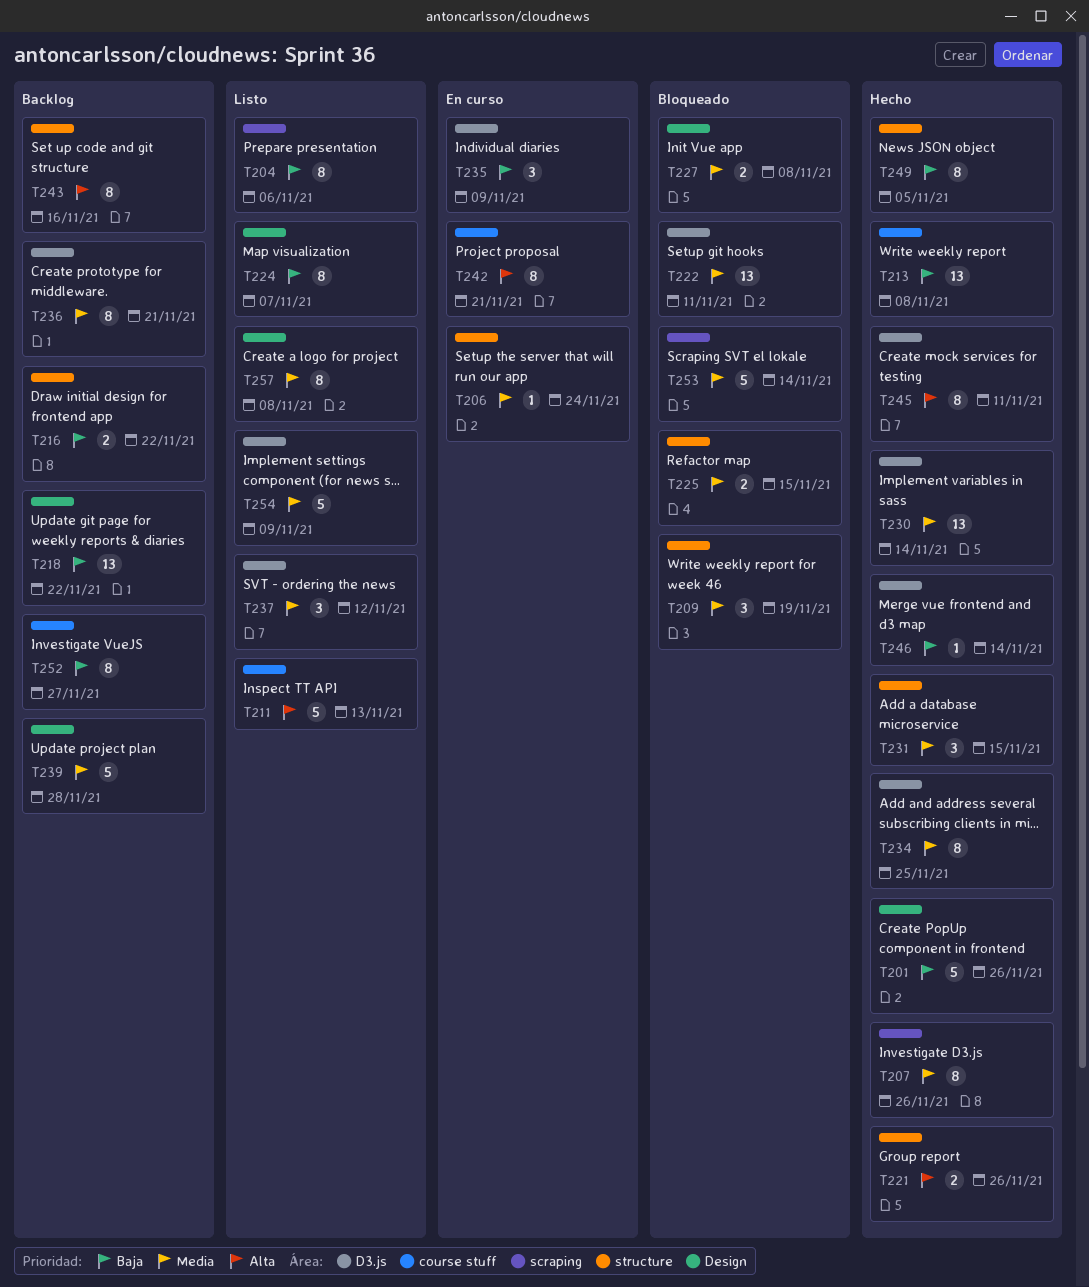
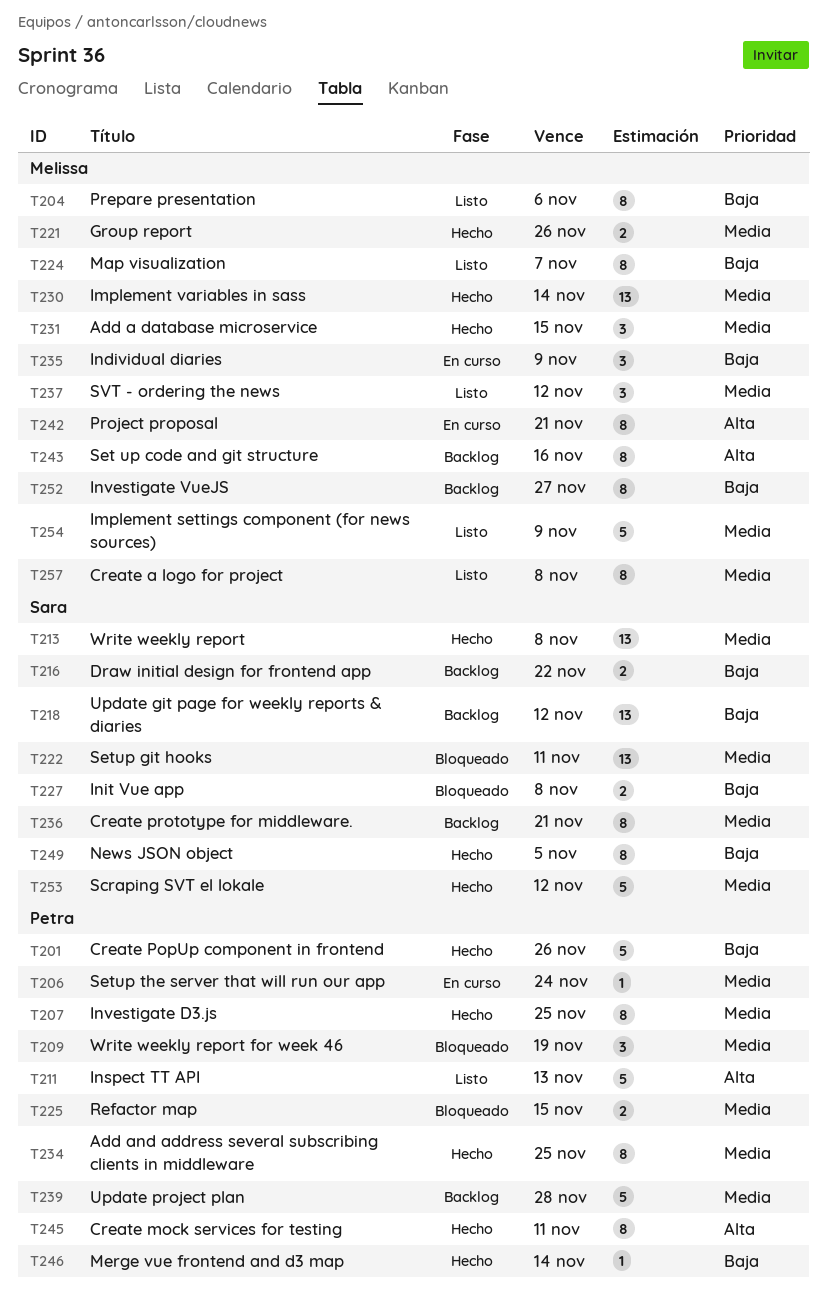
T207, due: Nov 26 -> Nov 25
T213, priority: Baja -> Media
T218, due: Nov 22 -> Nov 12
T221, priority: Alta -> Media
T227, priority: Media -> Baja
T253, status: Bloqueado -> Hecho
T253, due: Nov 14 -> Nov 12

